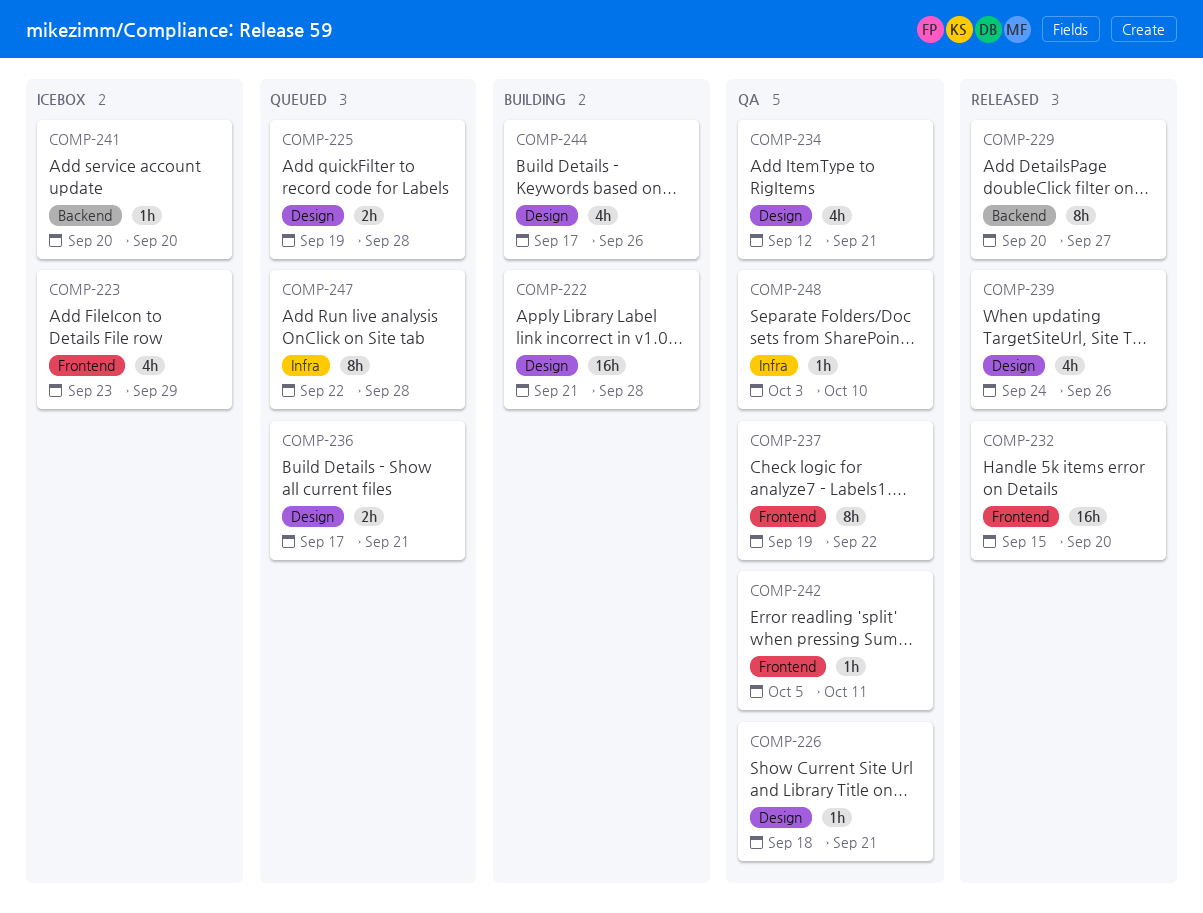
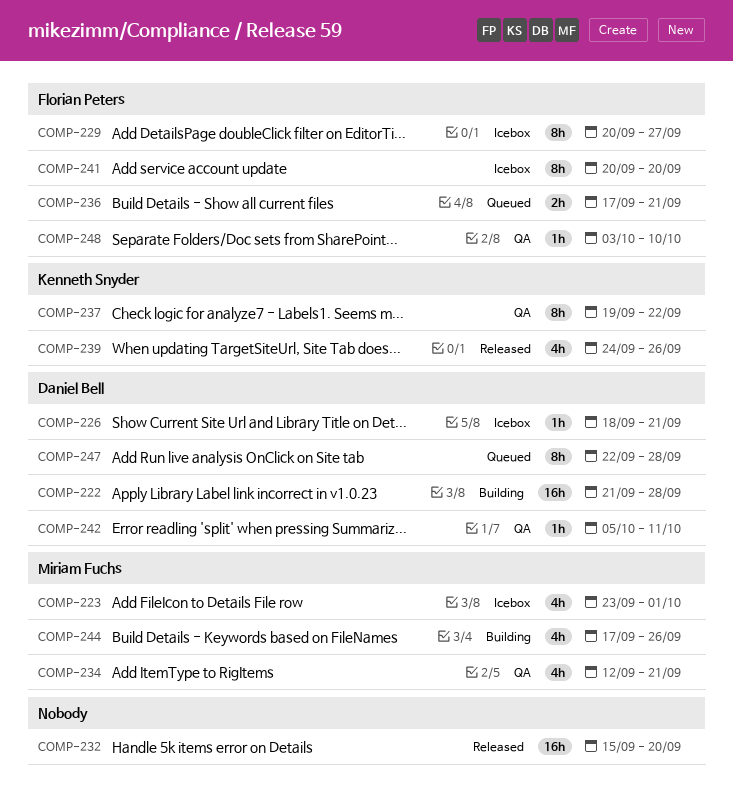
COMP-223, due: Sep 29 -> Oct 1
COMP-225: present -> none
COMP-226, status: QA -> Icebox
COMP-229, status: Released -> Icebox
COMP-241, estimate: 1h -> 8h

